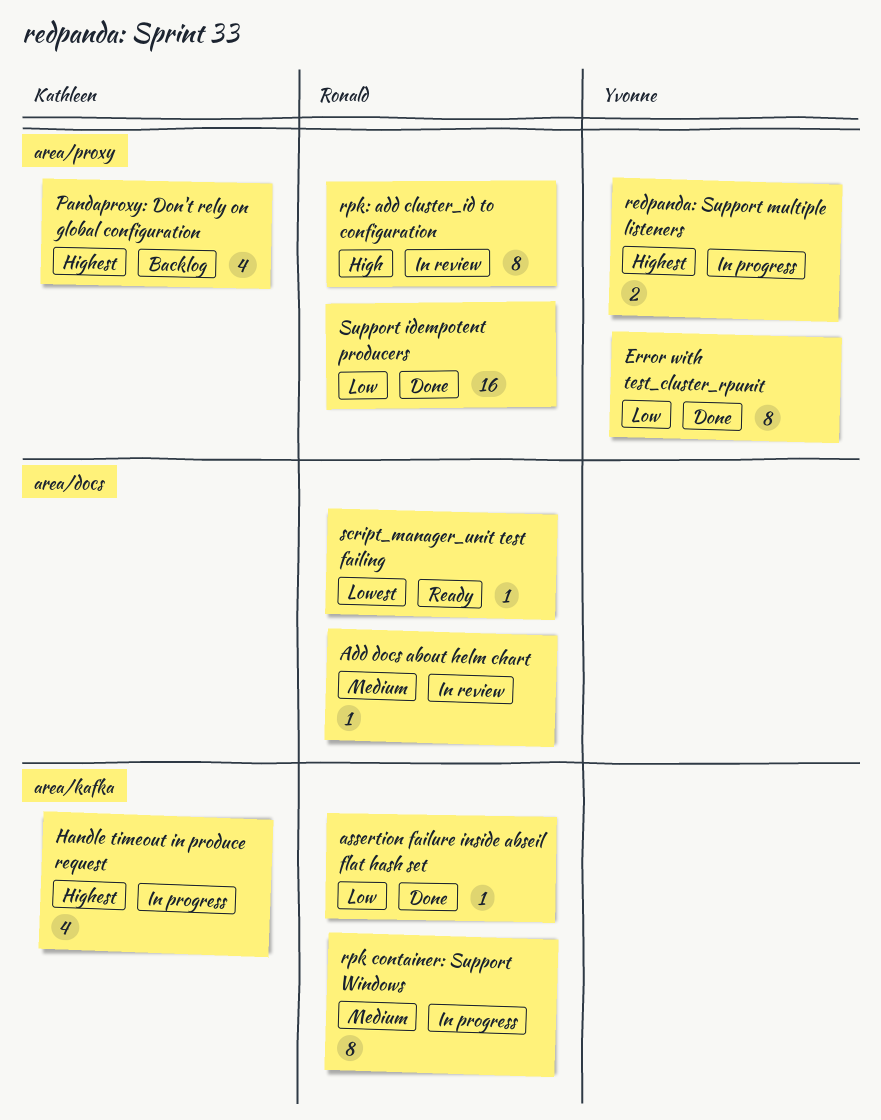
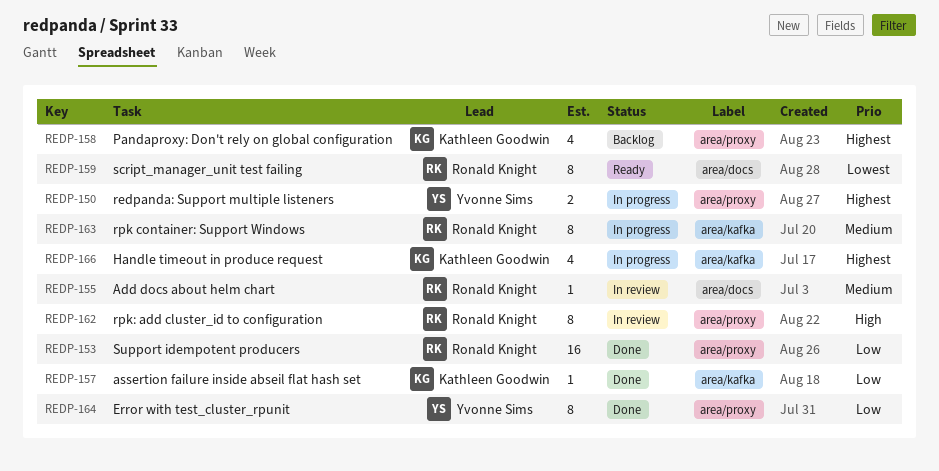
assertion failure inside abseil flat hash set, owner: Ronald Knight -> Kathleen Goodwin
script_manager_unit test failing, estimate: 1 -> 8

